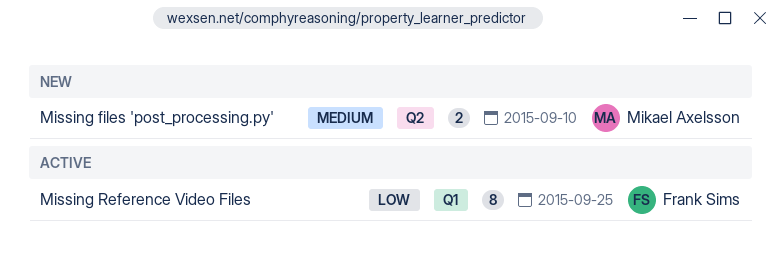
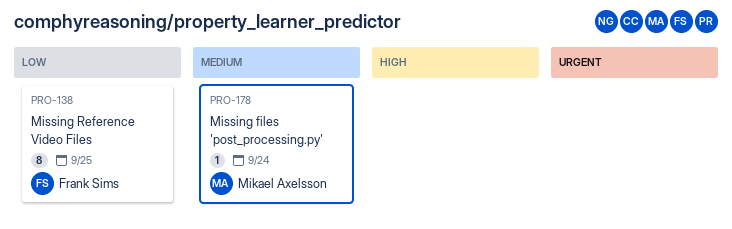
Missing files 'post_processing.py', estimate: 2 -> 1
Missing files 'post_processing.py', due: Sep 10 -> Sep 24

